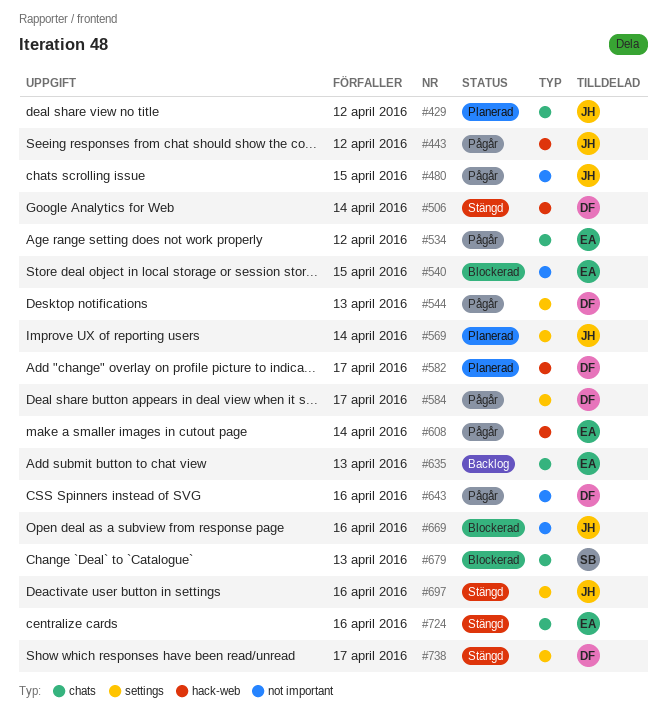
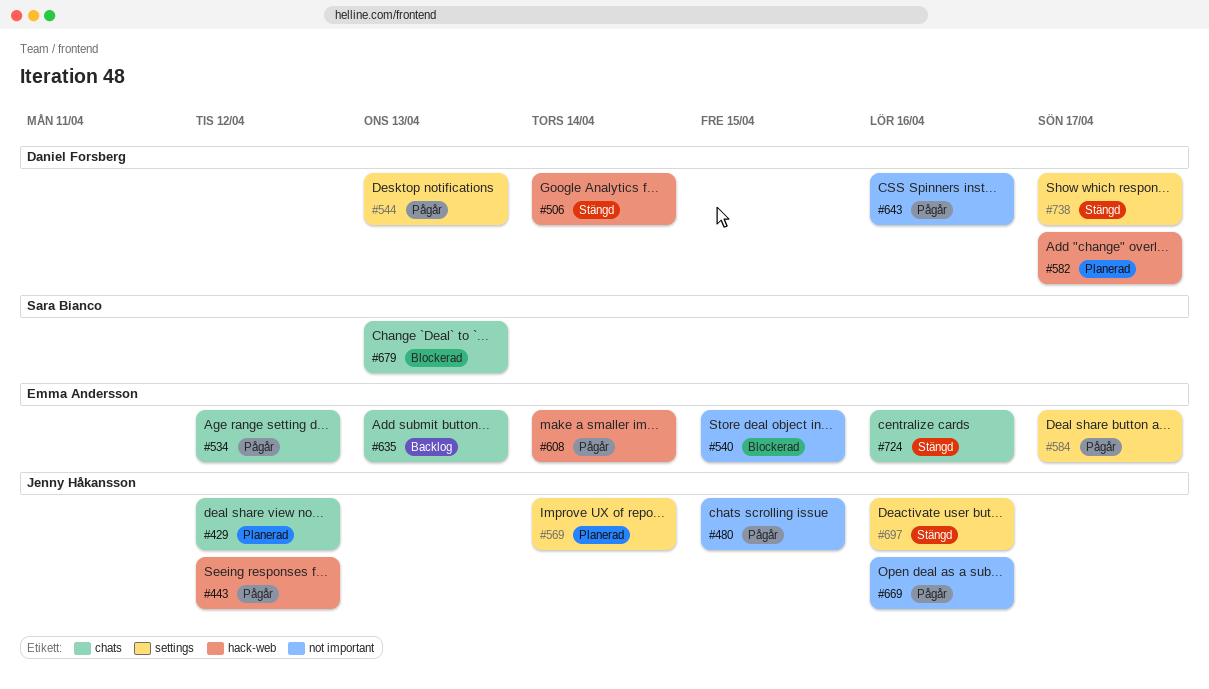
#584, owner: Daniel Forsberg -> Emma Andersson
#669, status: Blockerad -> Pågår

